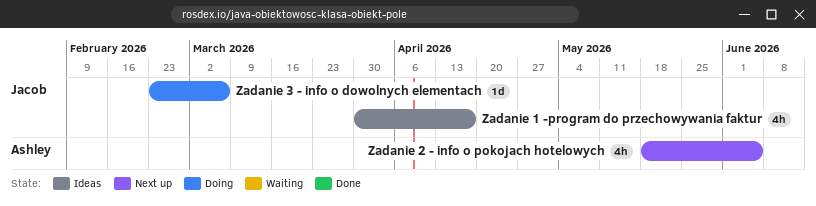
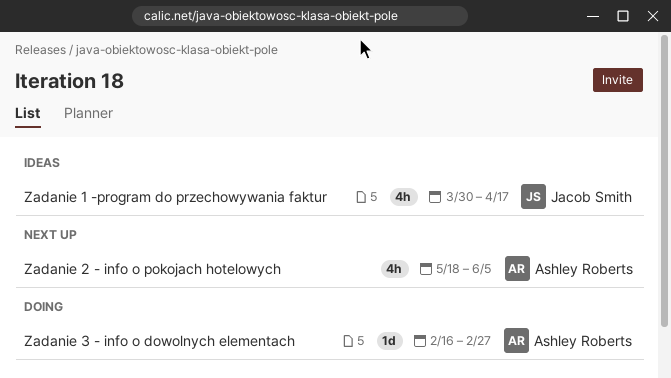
Zadanie 3 - info o dowolnych elementach, owner: Jacob Smith -> Ashley Roberts
Zadanie 3 - info o dowolnych elementach, start: Feb 23 -> Feb 16
Zadanie 3 - info o dowolnych elementach, due: Mar 6 -> Feb 27

